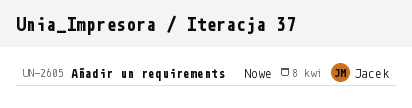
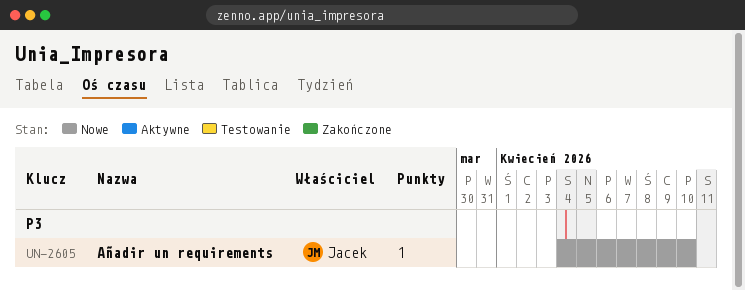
UN-2605, due: Apr 8 -> Apr 10

